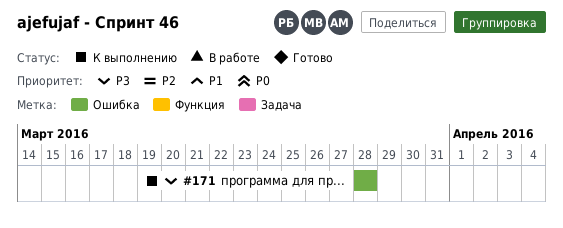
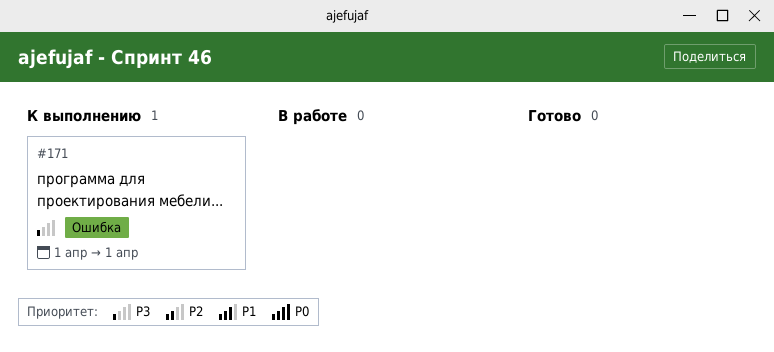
#171, start: Mar 28 -> Apr 1
#171, due: Mar 28 -> Apr 1

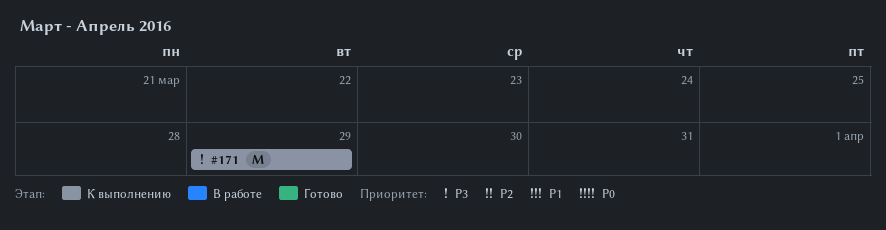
#171, start: Apr 1 -> Mar 29
#171, due: Apr 1 -> Mar 29

